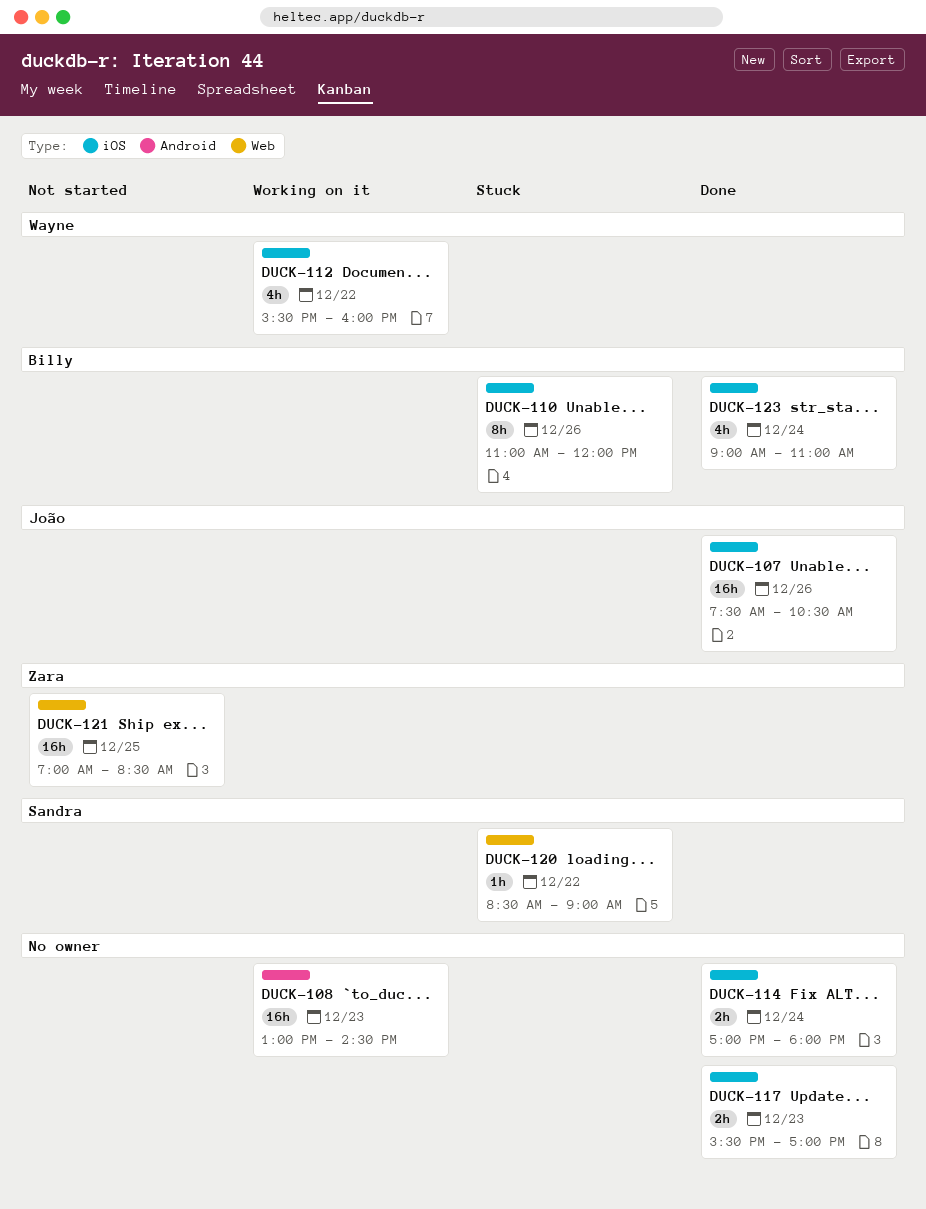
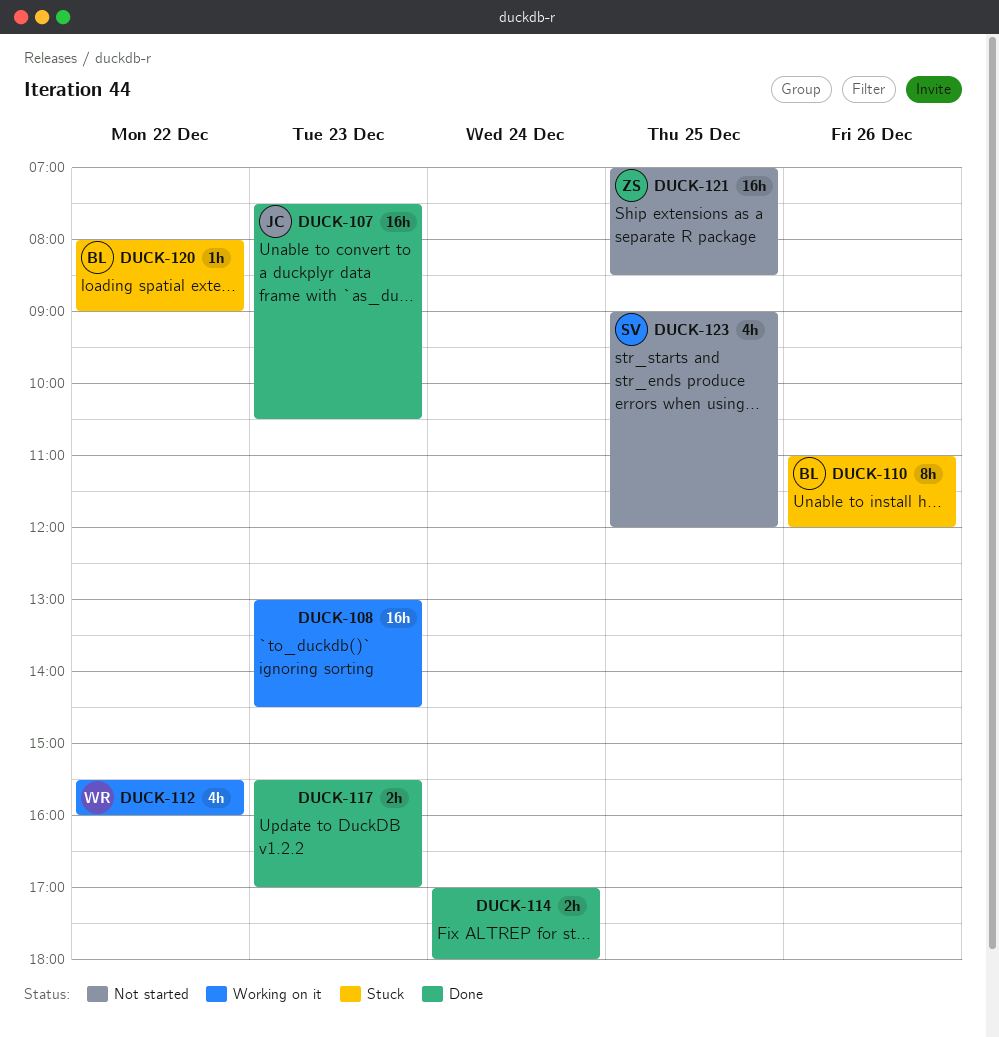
DUCK-107, day: Dec 26 -> Dec 23
DUCK-120, owner: Sandra -> Billy
DUCK-120, begins: 08:30 -> 08:00
DUCK-123, status: Done -> Not started
DUCK-123, owner: Billy -> Sandra
DUCK-123, day: Dec 24 -> Dec 25
DUCK-123, ends: 11:00 -> 12:00

